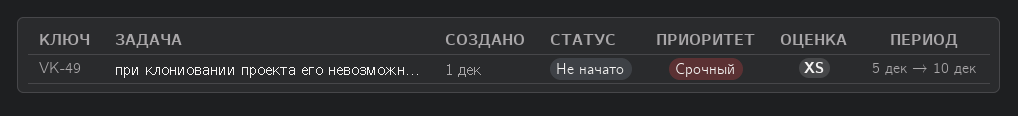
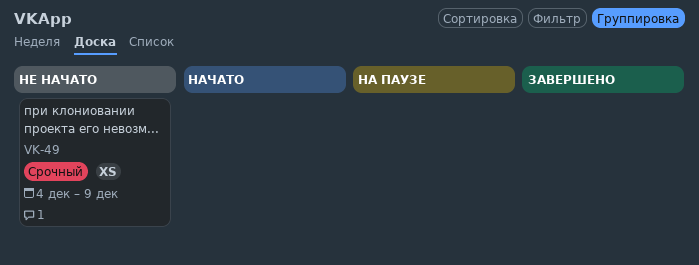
VK-49, start: Dec 5 -> Dec 4
VK-49, due: Dec 10 -> Dec 9

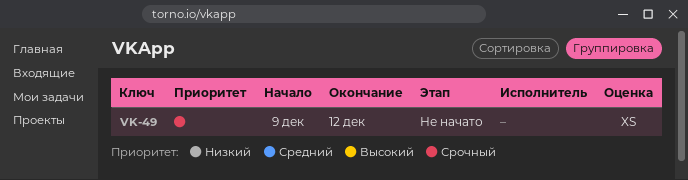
VK-49, start: Dec 4 -> Dec 9
VK-49, due: Dec 9 -> Dec 12

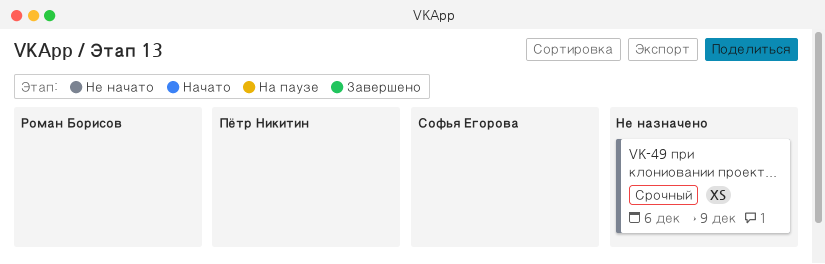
VK-49, start: Dec 9 -> Dec 6
VK-49, due: Dec 12 -> Dec 9

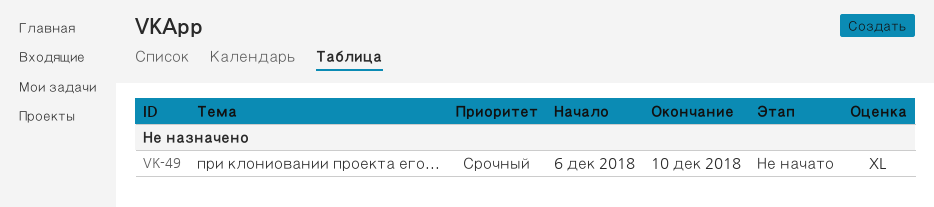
VK-49, estimate: XS -> XL
VK-49, due: Dec 9 -> Dec 10

